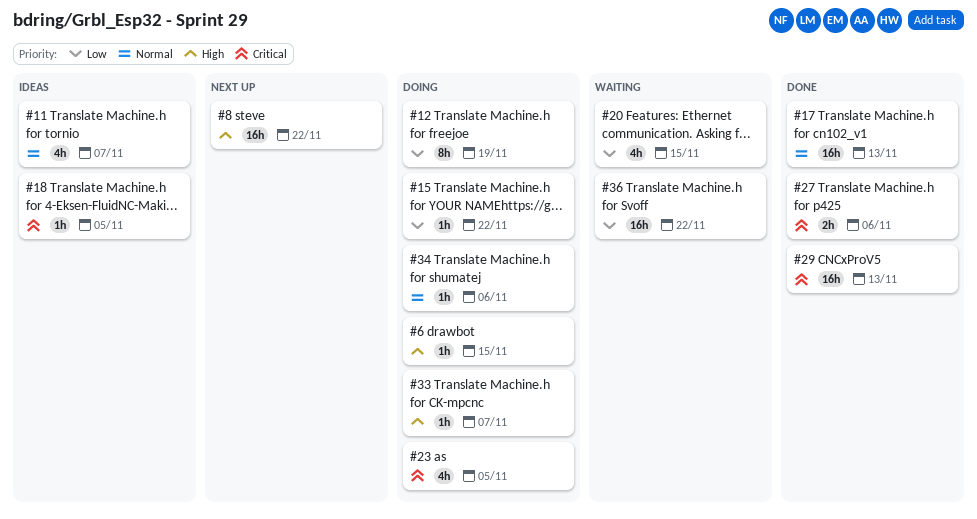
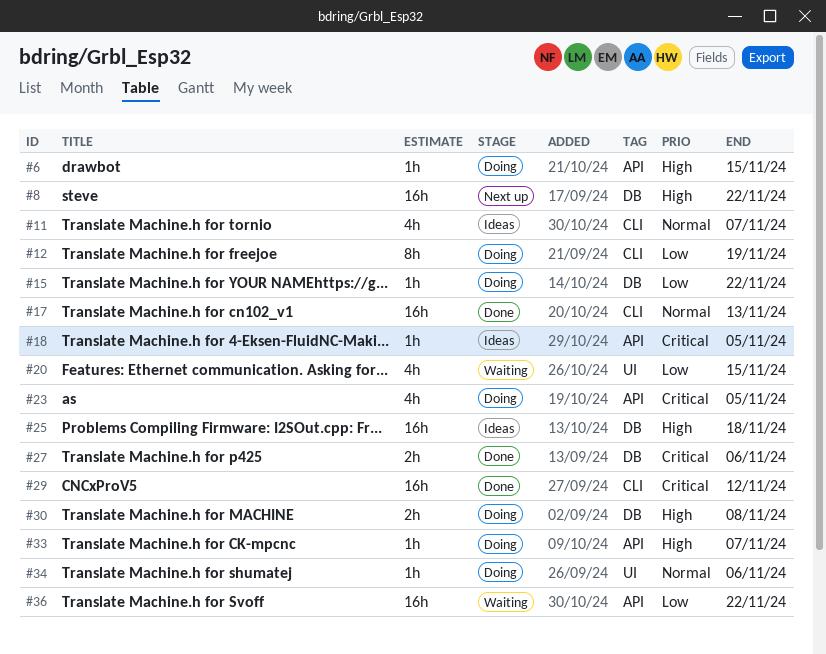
#25: none -> present
#29, due: Nov 13 -> Nov 12
#30: none -> present

